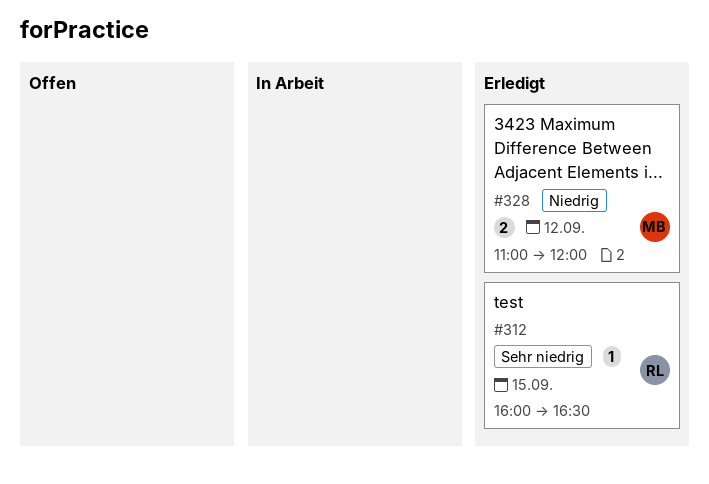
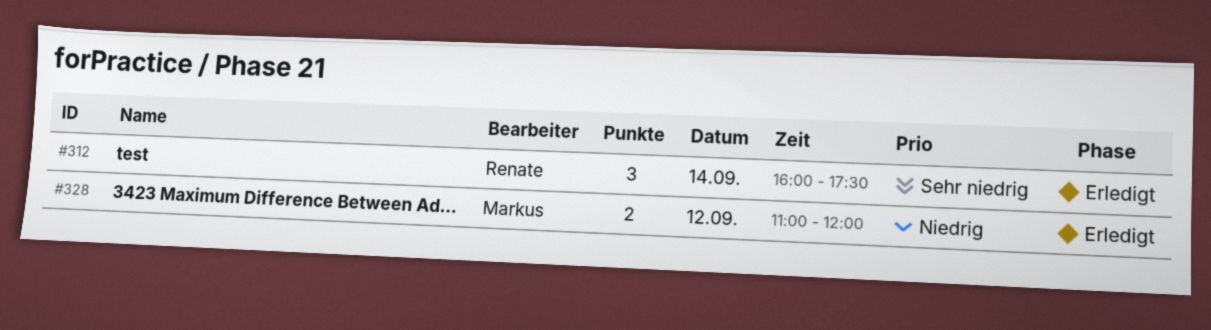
#312, estimate: 1 -> 3
#312, day: Sep 15 -> Sep 14
#312, ends: 16:30 -> 17:30

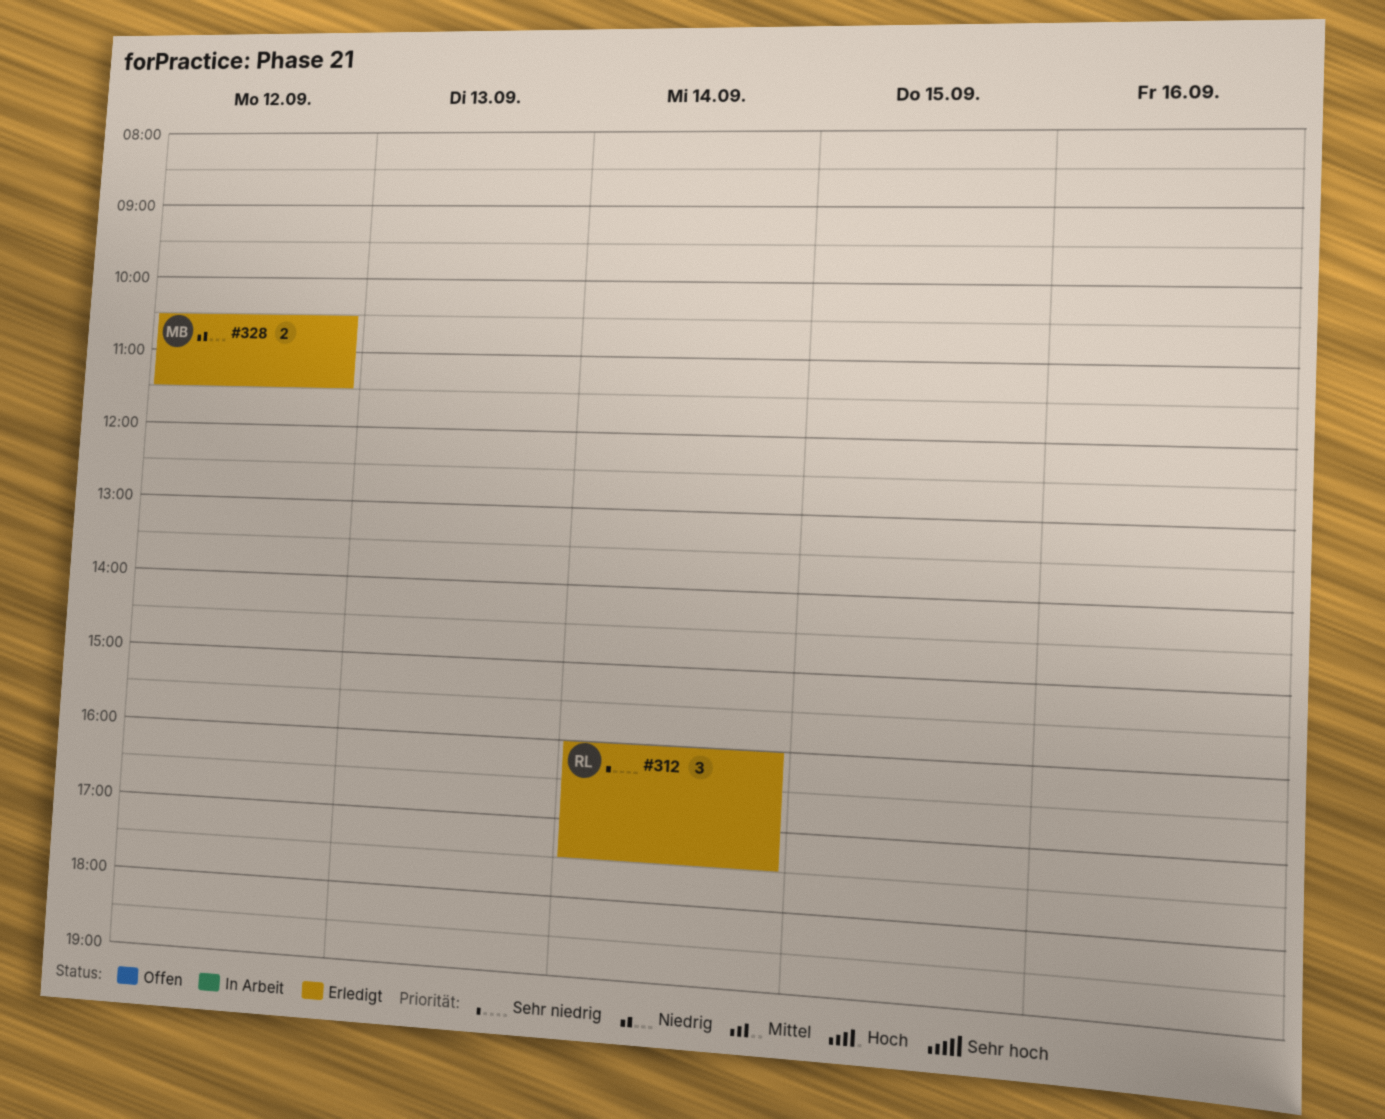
#328, begins: 11:00 -> 10:30
#328, ends: 12:00 -> 11:30

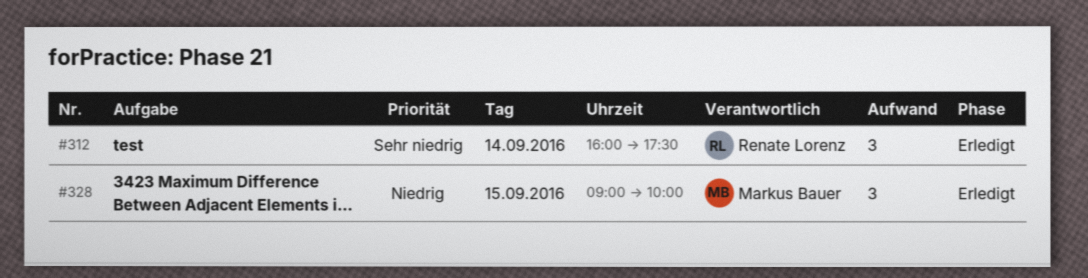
#328, estimate: 2 -> 3
#328, day: Sep 12 -> Sep 15
#328, begins: 10:30 -> 09:00
#328, ends: 11:30 -> 10:00

